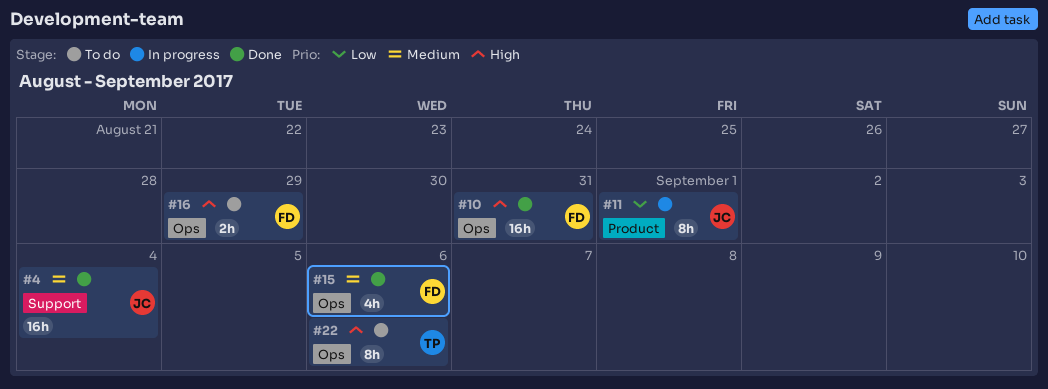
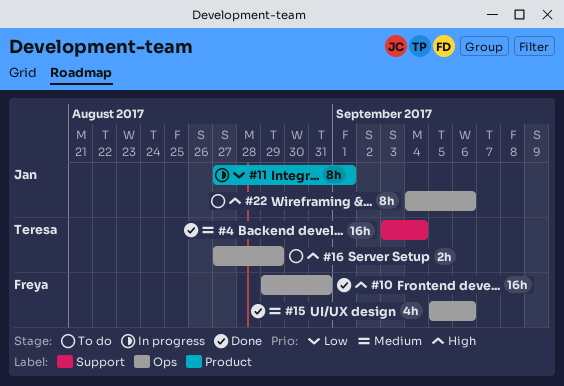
#4, owner: Jan -> Teresa
#16, owner: Freya -> Teresa
#22, owner: Teresa -> Jan

